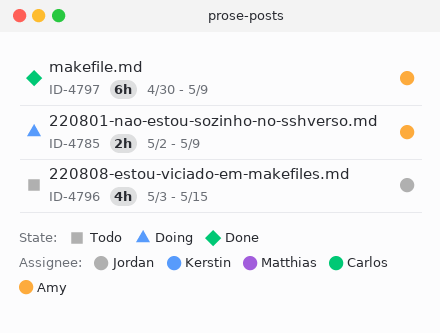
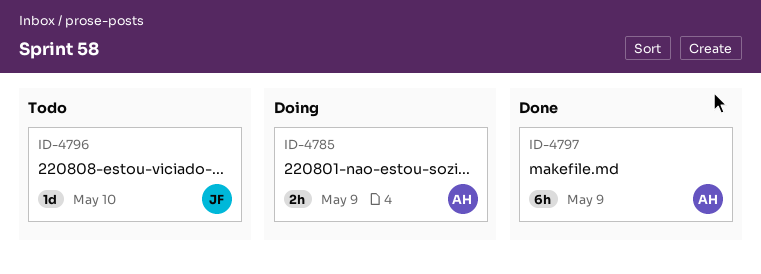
ID-4796, estimate: 4h -> 1d
ID-4796, due: May 15 -> May 10

